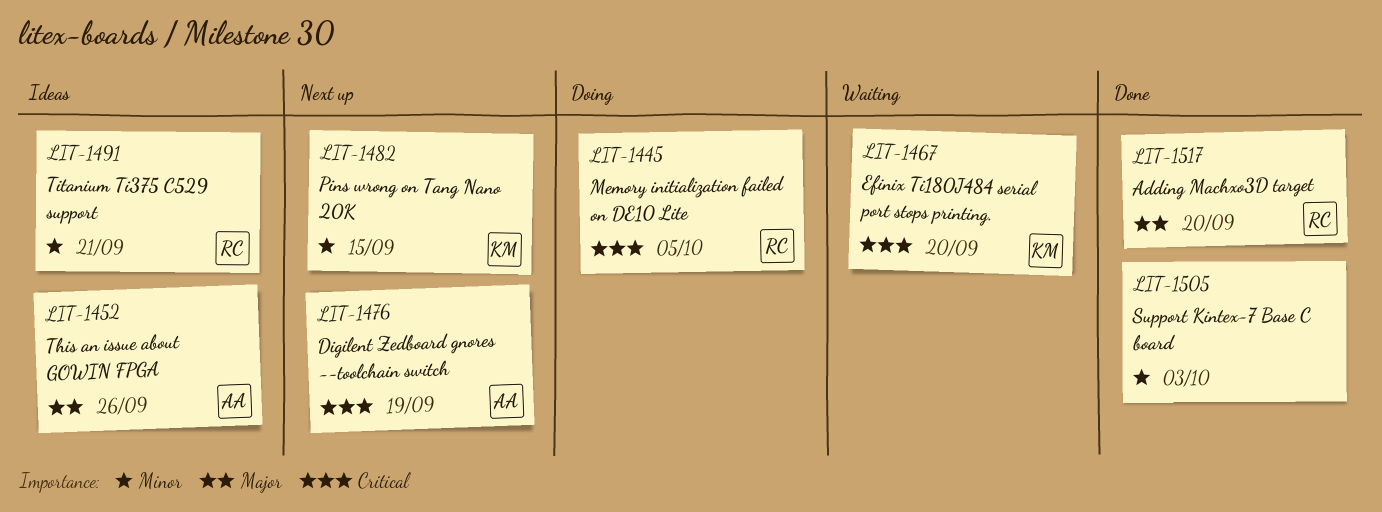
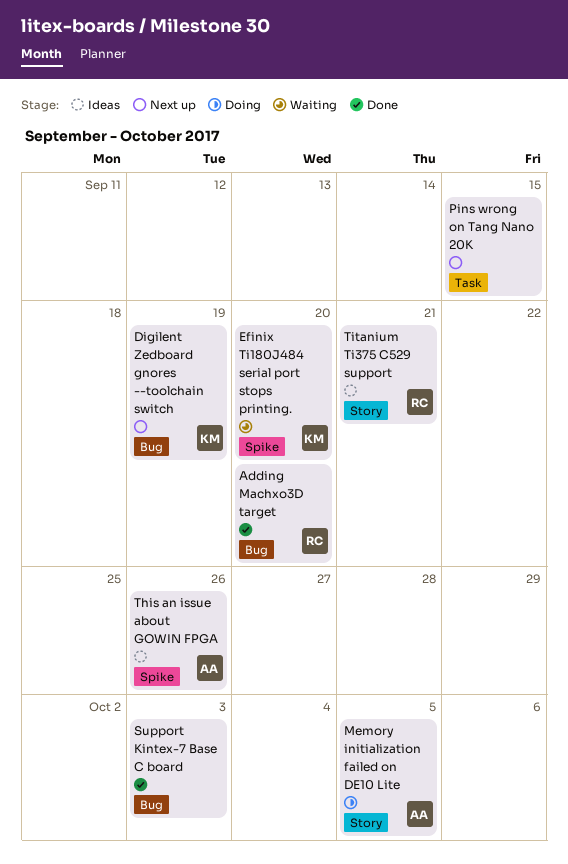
Digilent Zedboard gnores --toolchain switch, owner: AA -> KM
Memory initialization failed on DE10 Lite, owner: RC -> AA
Pins wrong on Tang Nano 20K, owner: KM -> none

